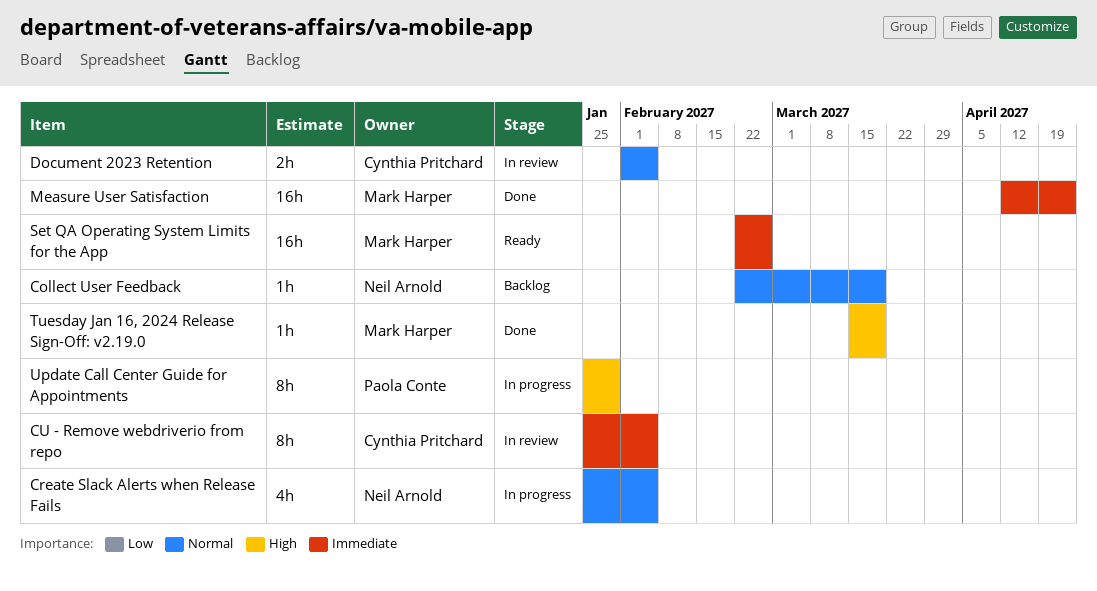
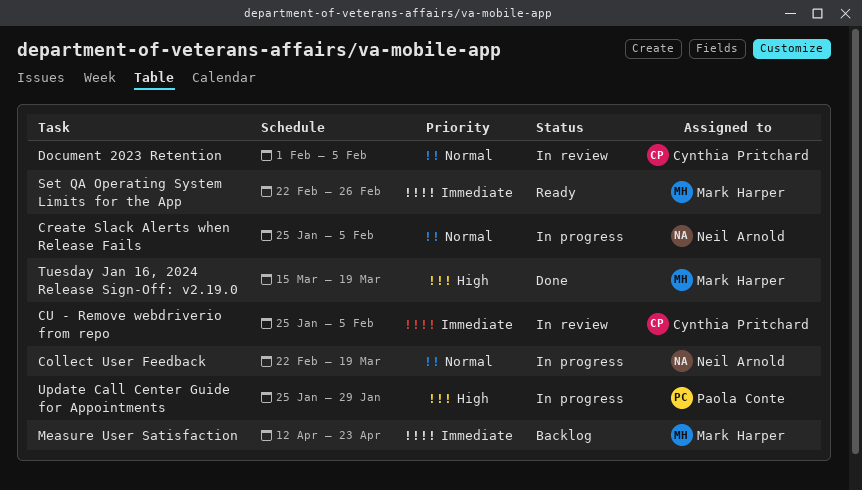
Collect User Feedback, status: Backlog -> In progress
Measure User Satisfaction, status: Done -> Backlog

